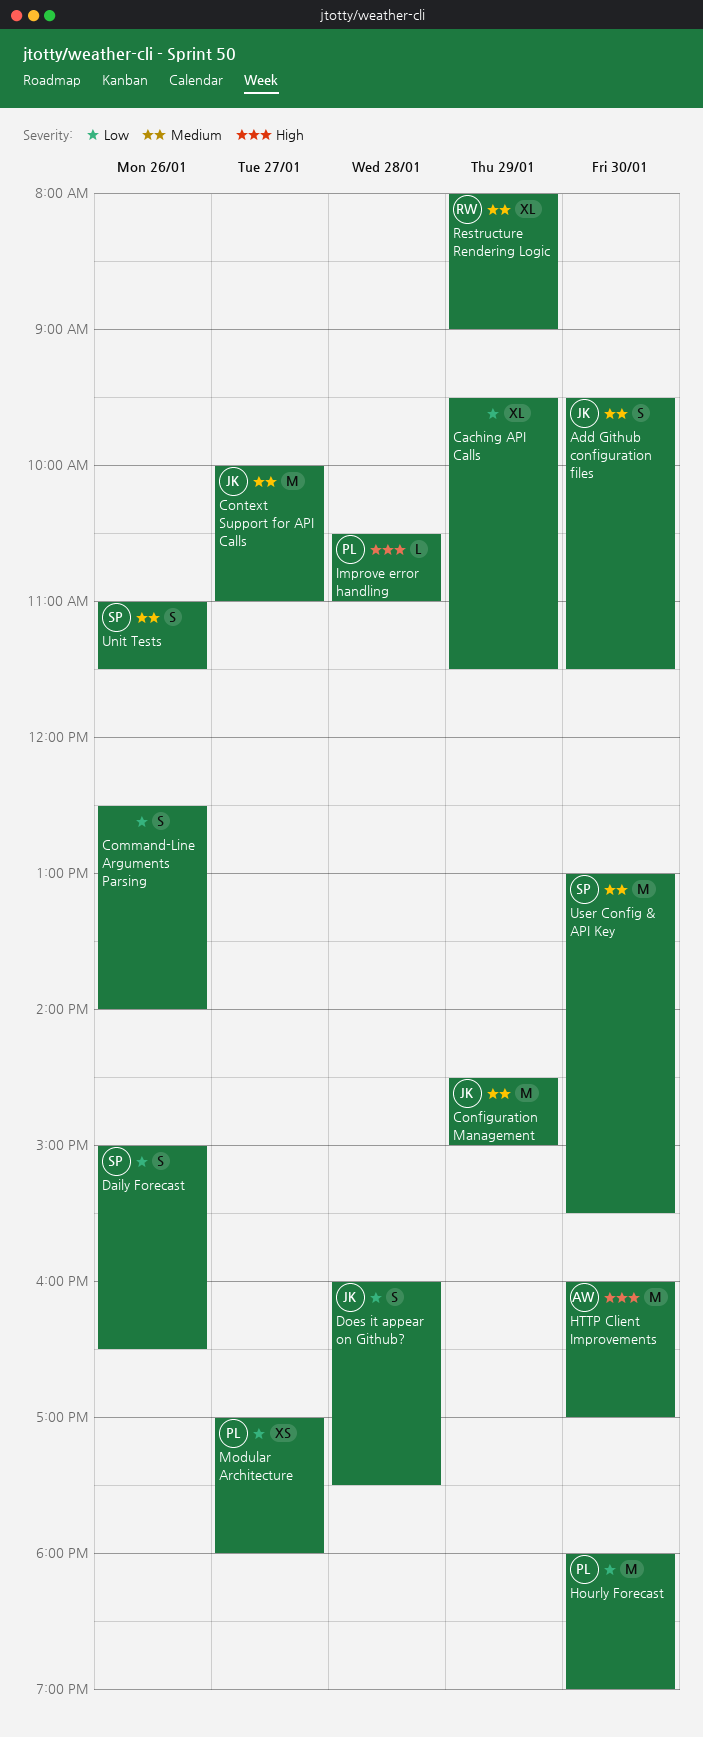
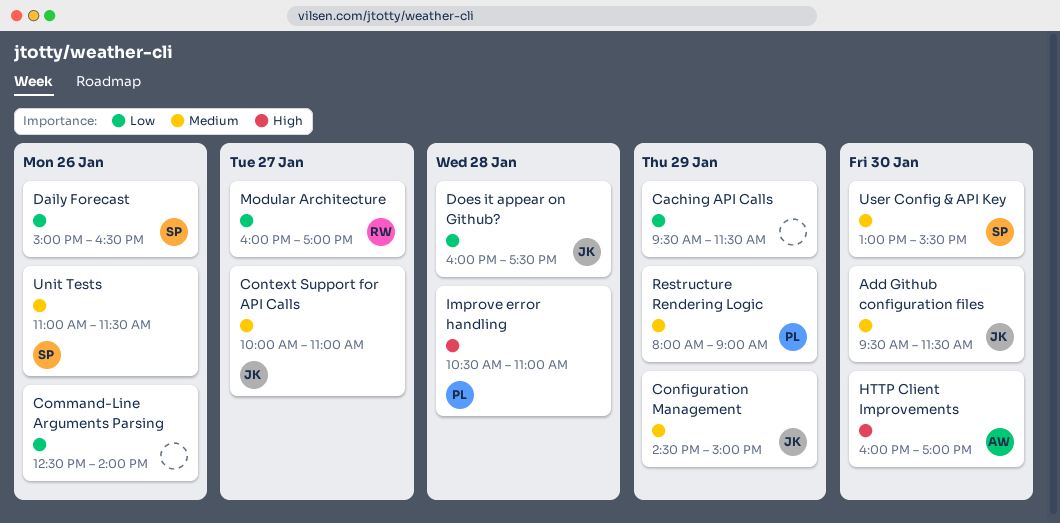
Hourly Forecast: present -> none
Modular Architecture, owner: PL -> RW
Modular Architecture, begins: 17:00 -> 16:00
Modular Architecture, ends: 18:00 -> 17:00
Restructure Rendering Logic, owner: RW -> PL

